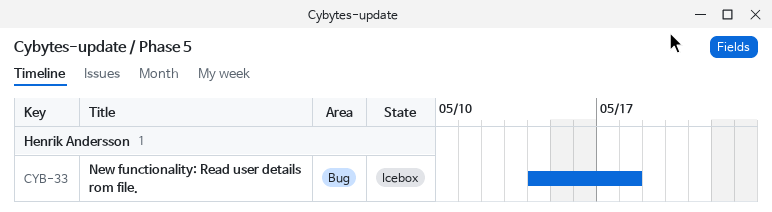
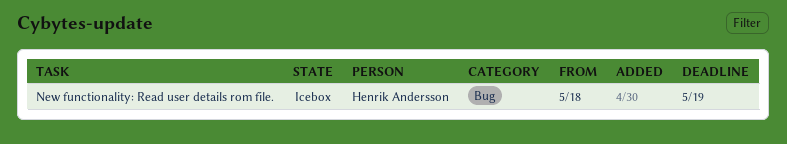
New functionality: Read user details rom file., start: May 14 -> May 18
New functionality: Read user details rom file., due: May 18 -> May 19

